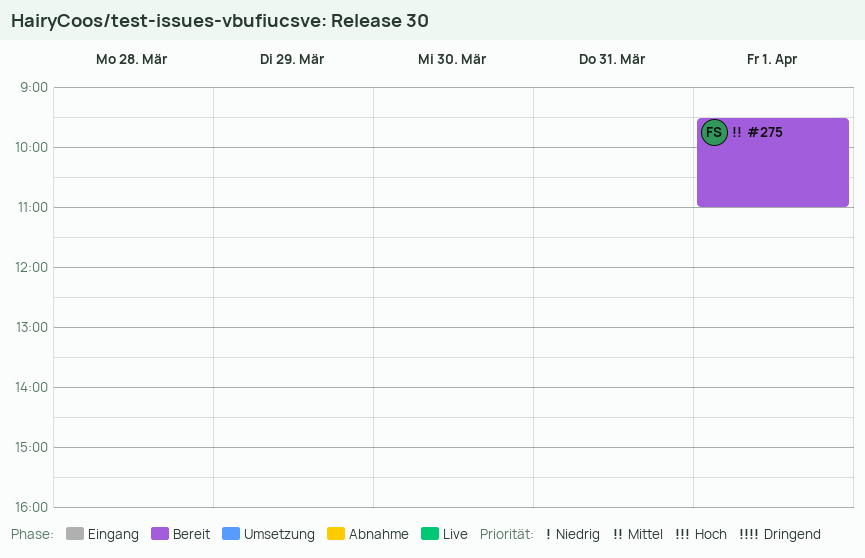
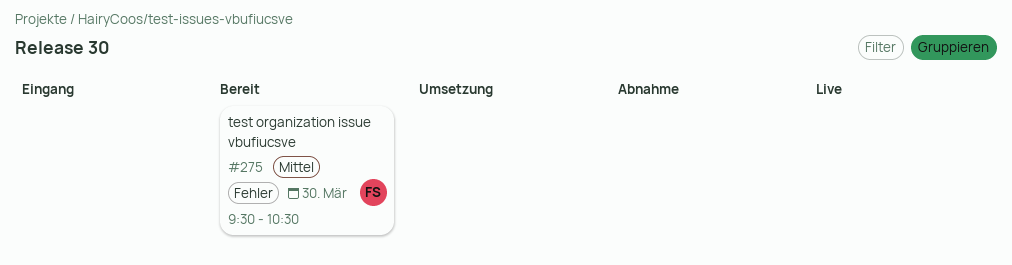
#275, day: Apr 1 -> Mar 30
#275, ends: 11:00 -> 10:30

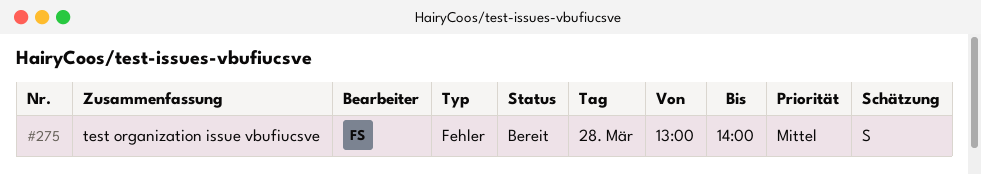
#275, day: Mar 30 -> Mar 28
#275, begins: 09:30 -> 13:00
#275, ends: 10:30 -> 14:00

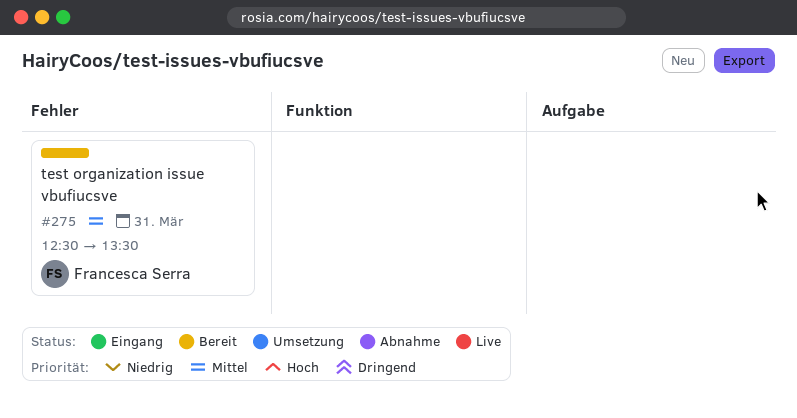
#275, day: Mar 28 -> Mar 31
#275, begins: 13:00 -> 12:30
#275, ends: 14:00 -> 13:30

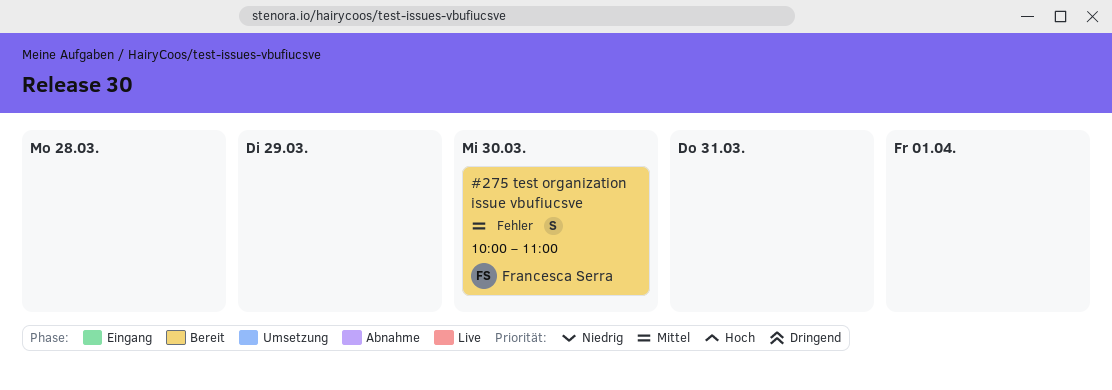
#275, day: Mar 31 -> Mar 30
#275, begins: 12:30 -> 10:00
#275, ends: 13:30 -> 11:00

